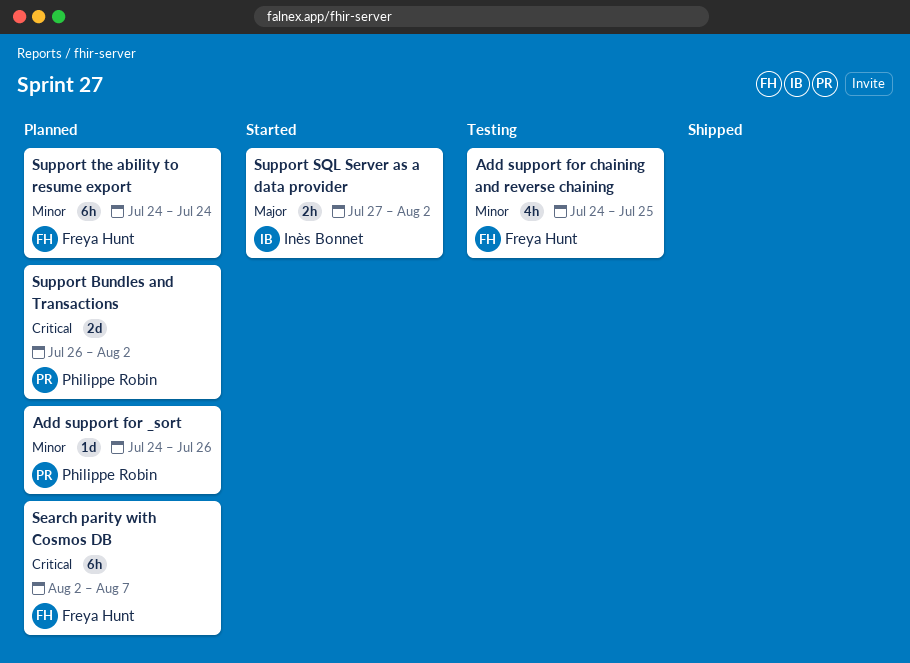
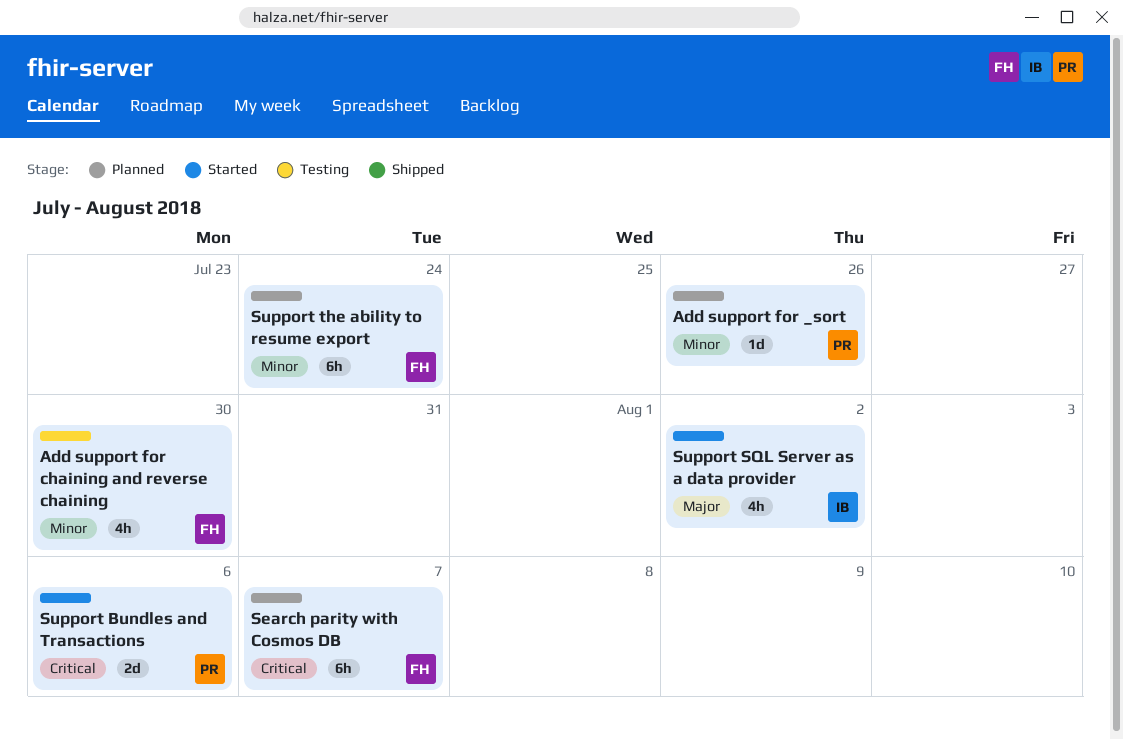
Add support for chaining and reverse chaining, due: Jul 25 -> Jul 30
Support Bundles and Transactions, status: Planned -> Started
Support Bundles and Transactions, due: Aug 2 -> Aug 6
Support SQL Server as a data provider, estimate: 2h -> 4h

